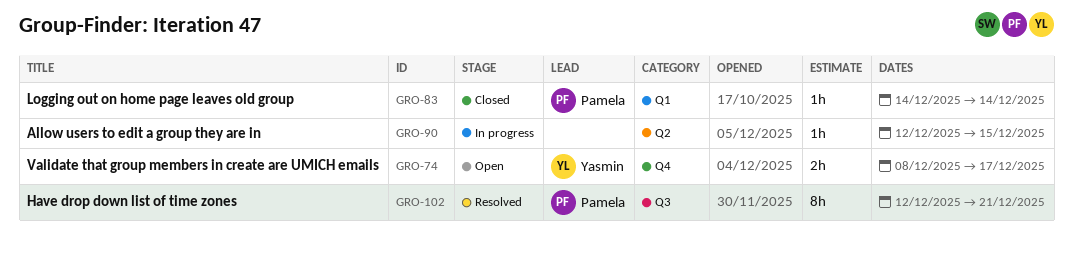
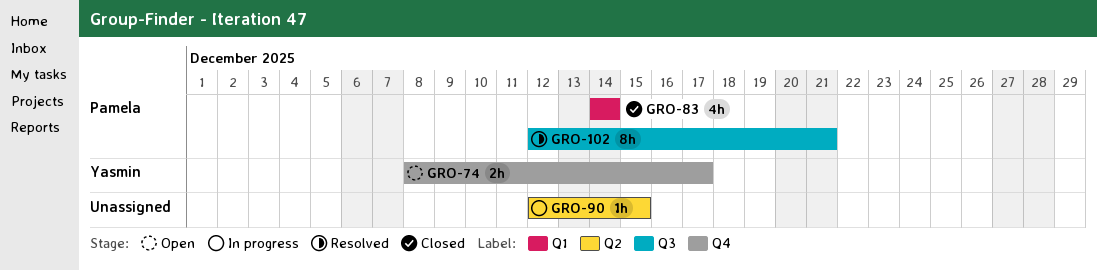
GRO-83, estimate: 1h -> 4h

